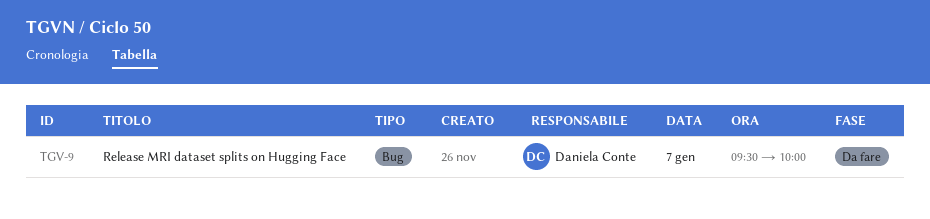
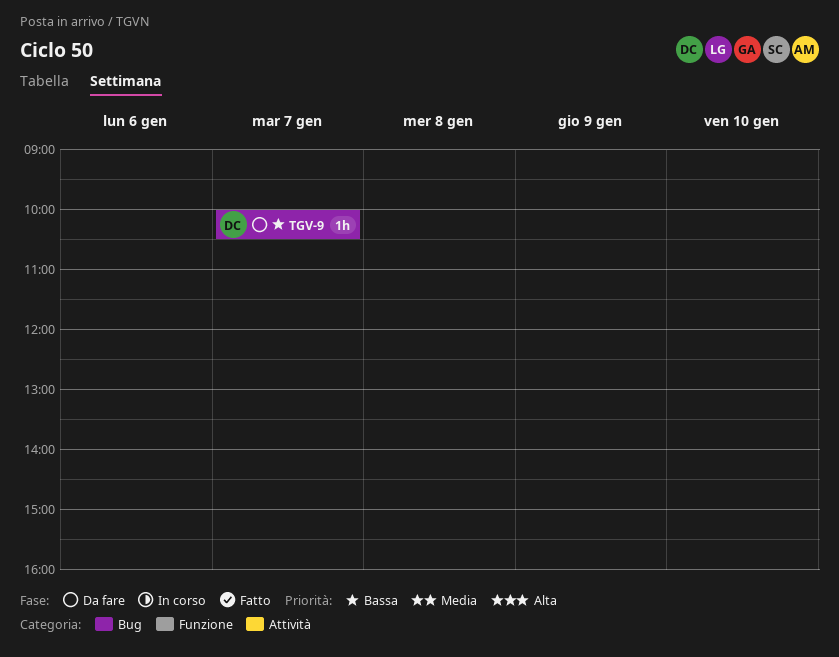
TGV-9, begins: 09:30 -> 10:00
TGV-9, ends: 10:00 -> 10:30

